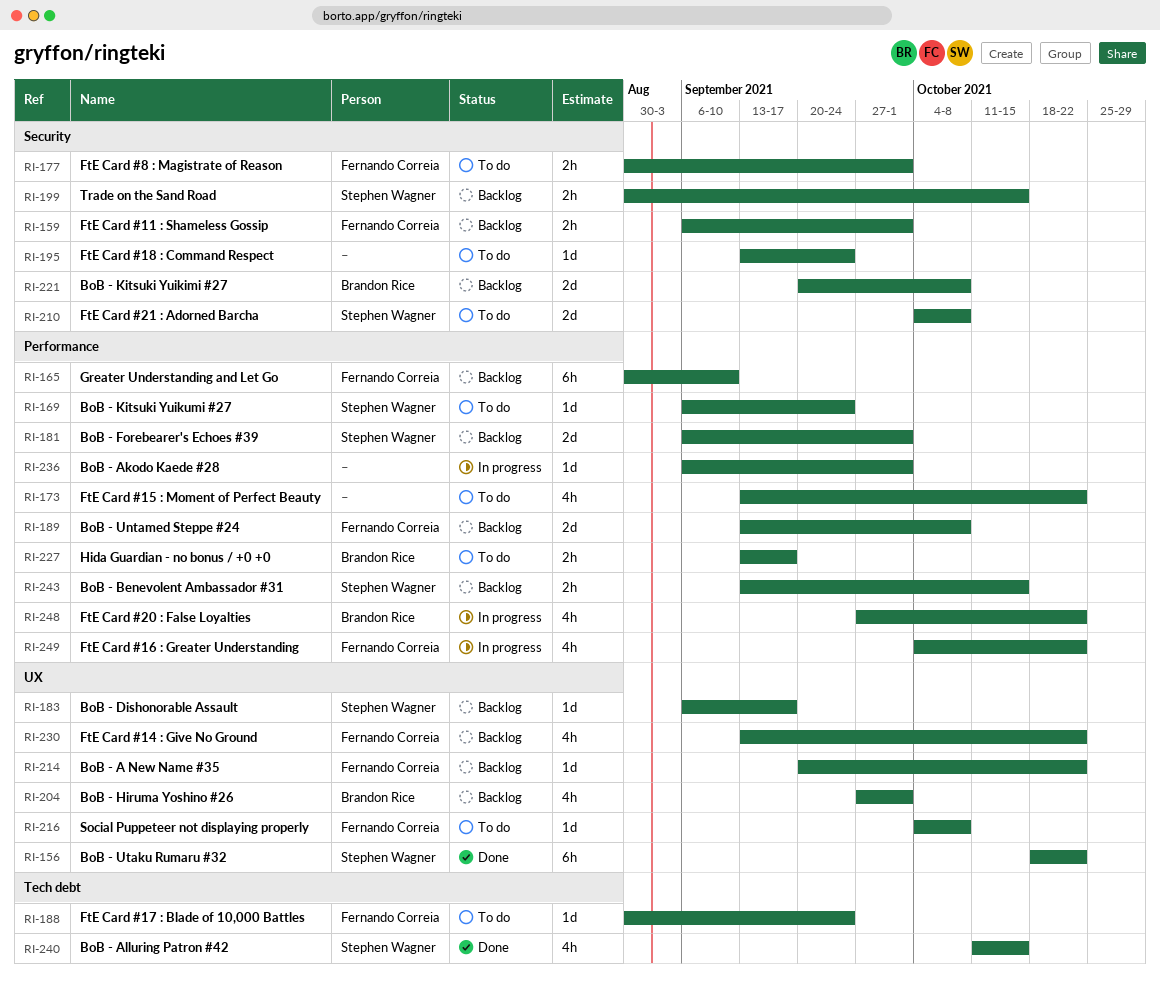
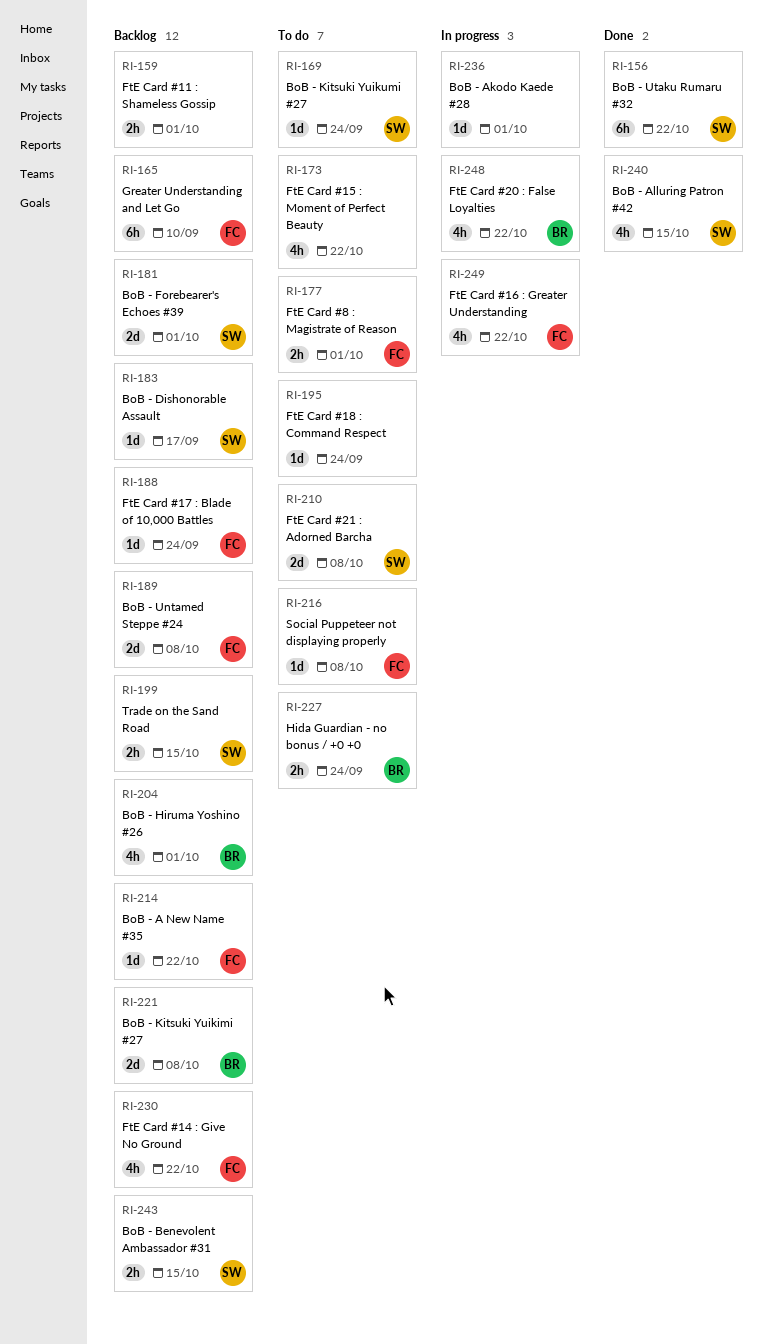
RI-159, owner: Fernando Correia -> none
RI-188, status: To do -> Backlog
RI-227, due: Sep 17 -> Sep 24

